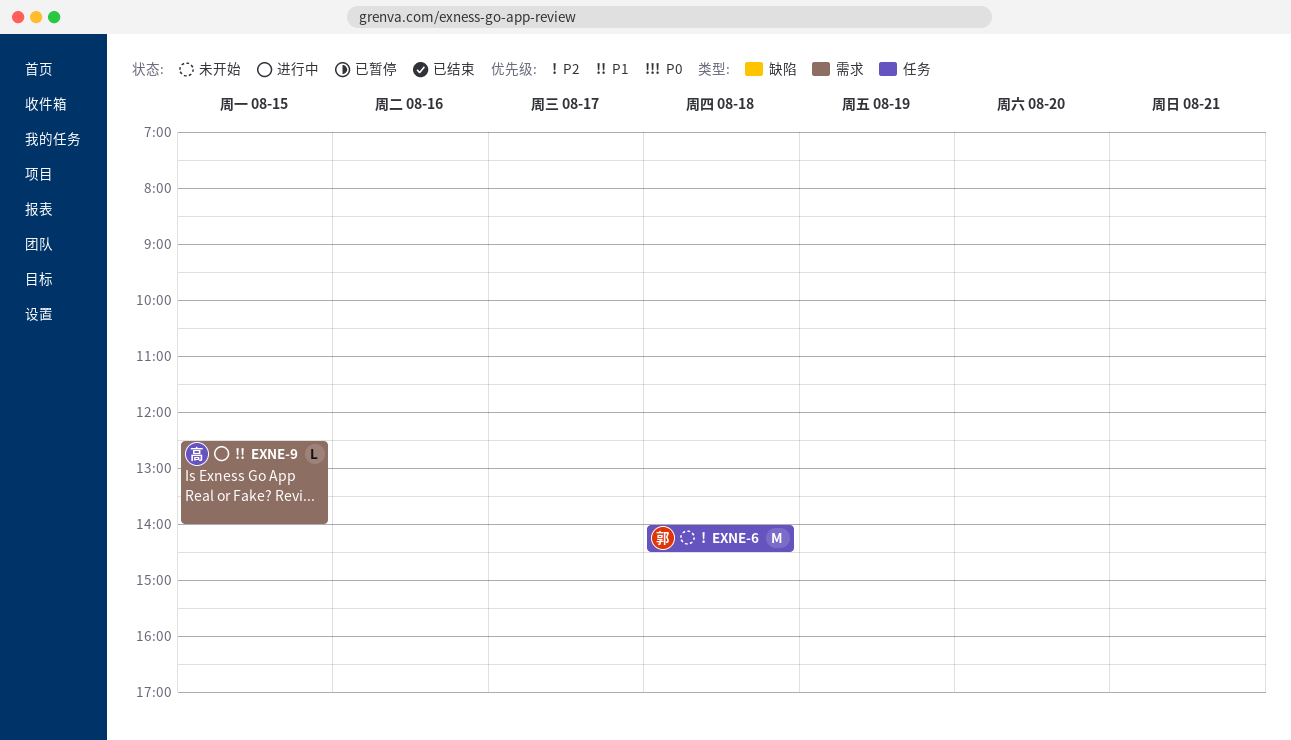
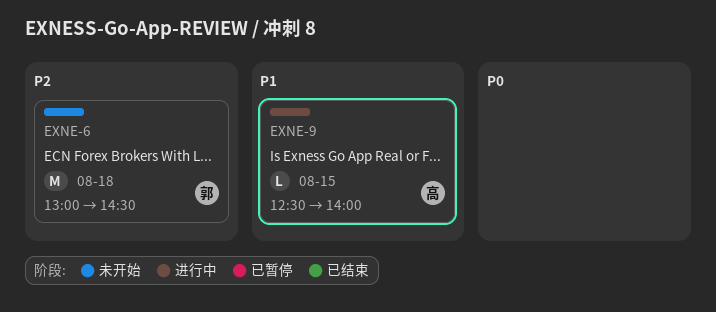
EXNE-6, begins: 14:00 -> 13:00

